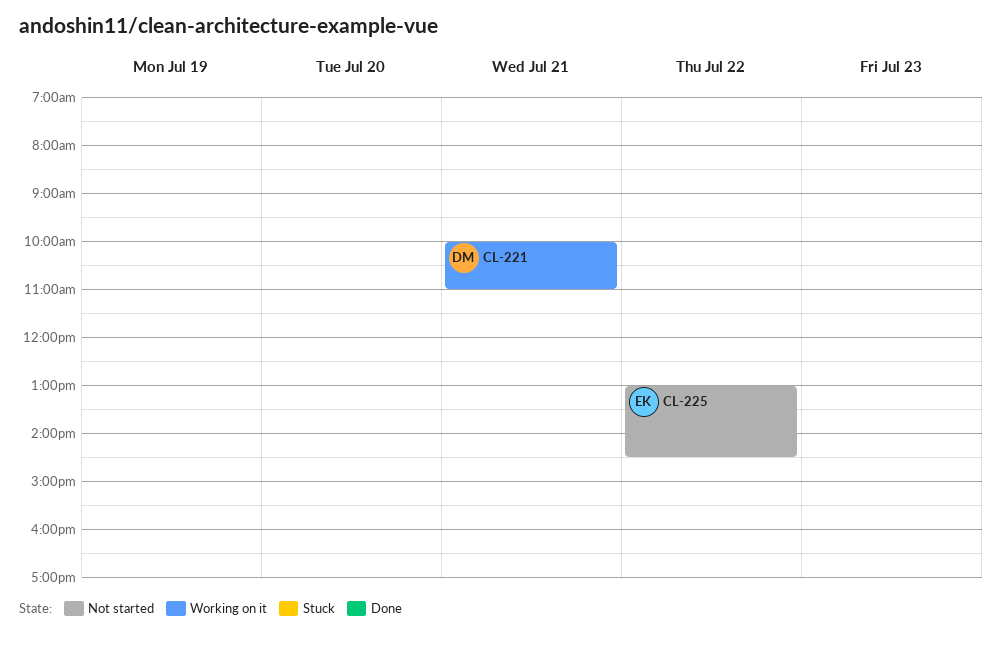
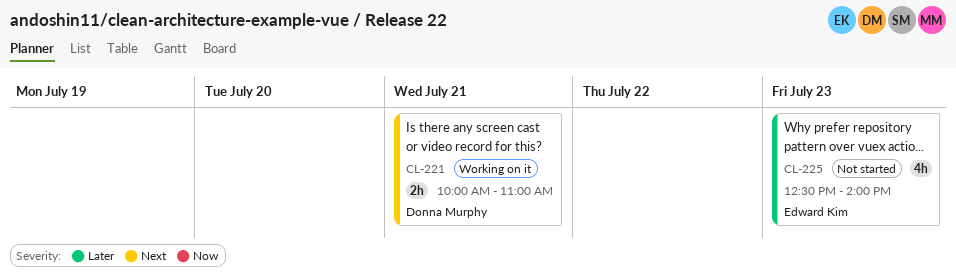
CL-225, day: Jul 22 -> Jul 23
CL-225, begins: 13:00 -> 12:30
CL-225, ends: 14:30 -> 14:00

